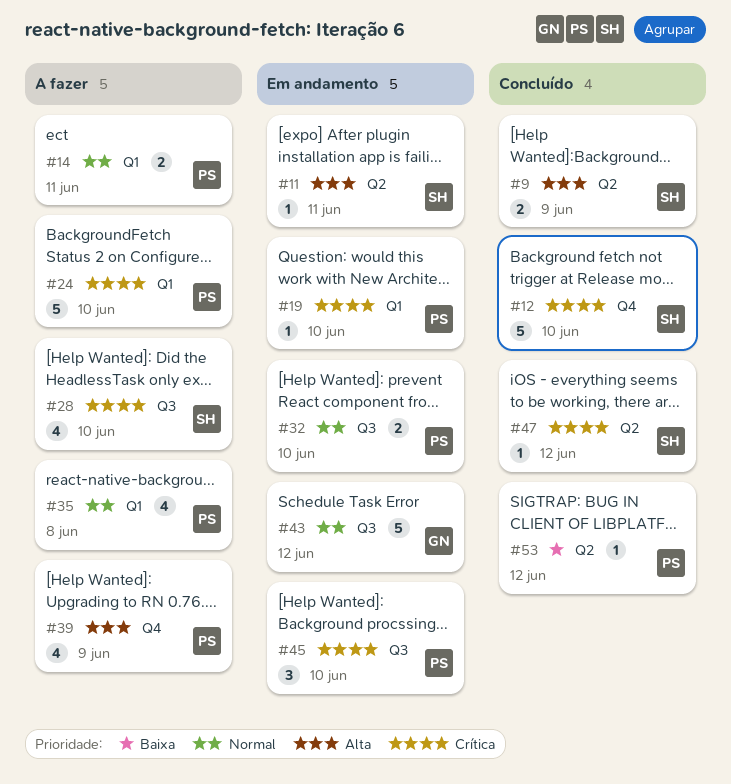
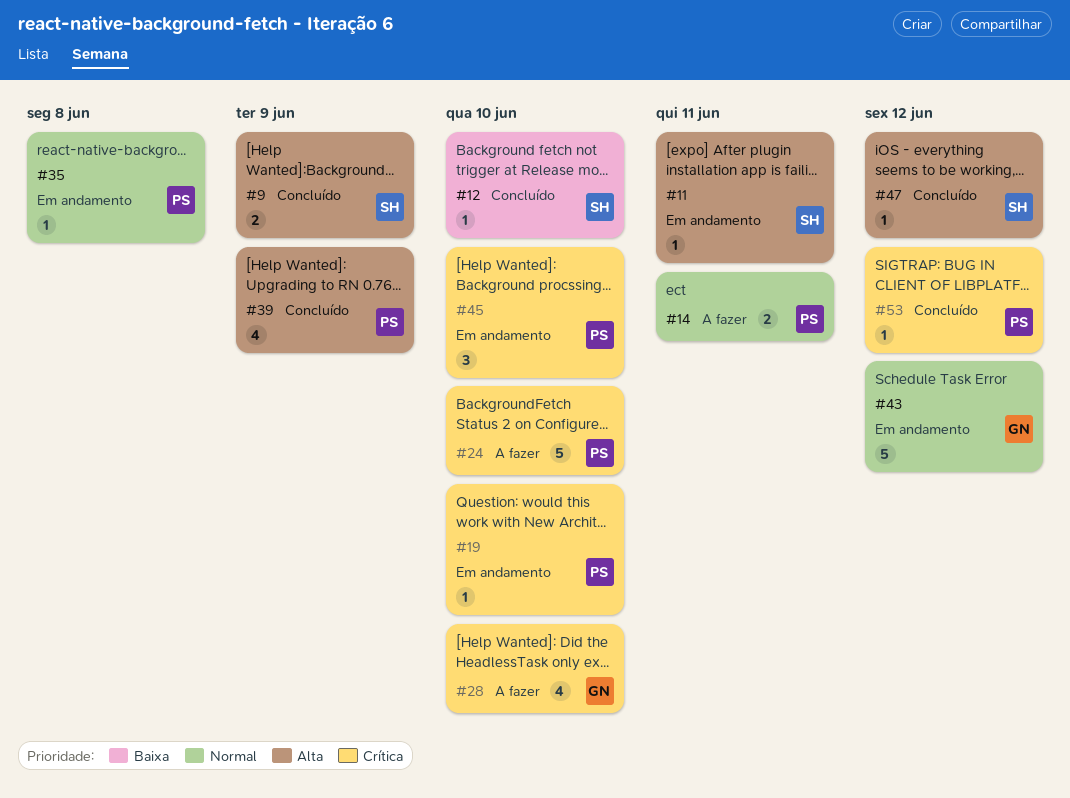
#12, priority: Crítica -> Baixa
#12, estimate: 5 -> 1
#28, owner: SH -> GN
#32: present -> none
#35, status: A fazer -> Em andamento
#35, estimate: 4 -> 1
#39, status: A fazer -> Concluído
#47, priority: Crítica -> Alta
#53, priority: Baixa -> Crítica

